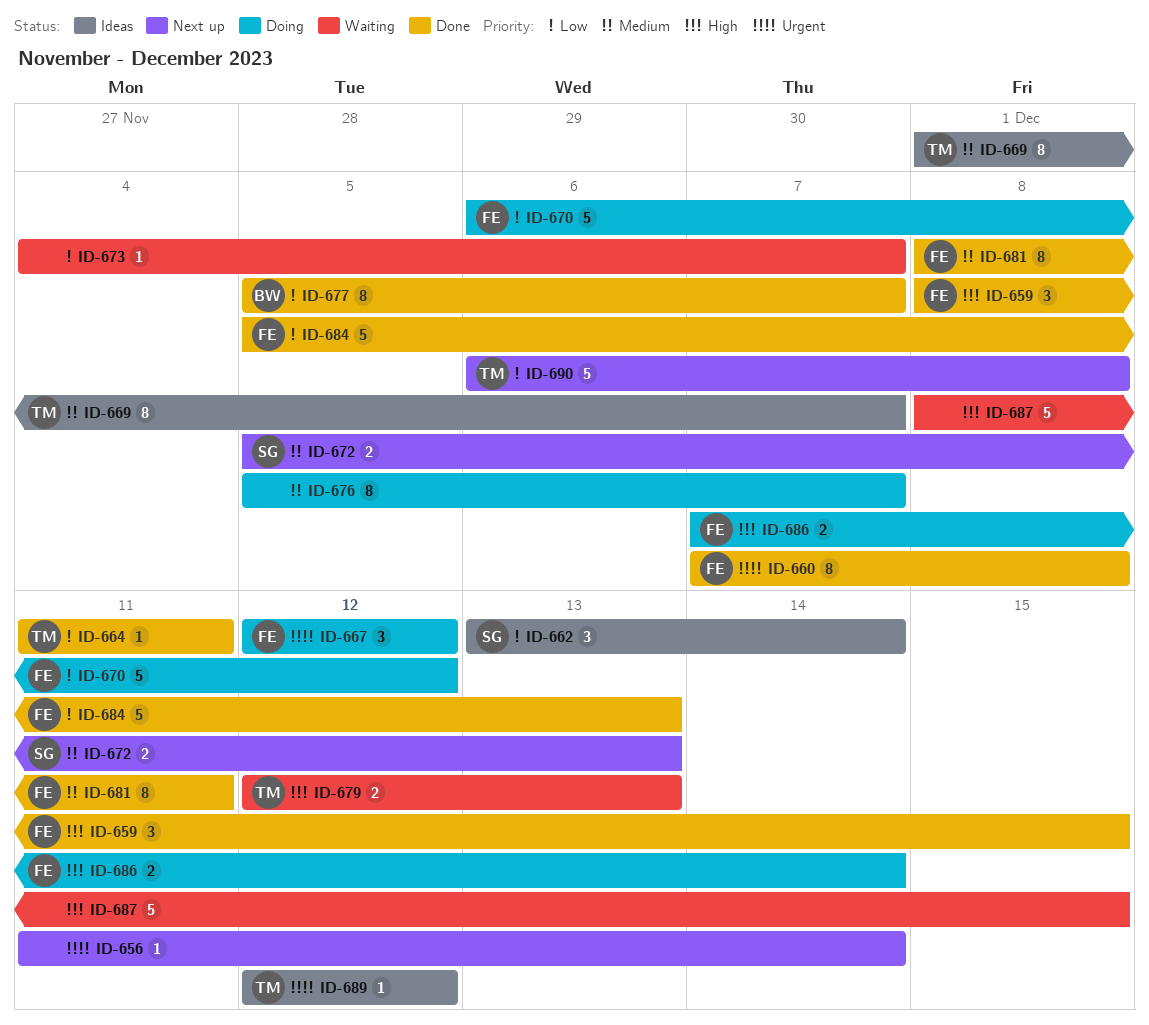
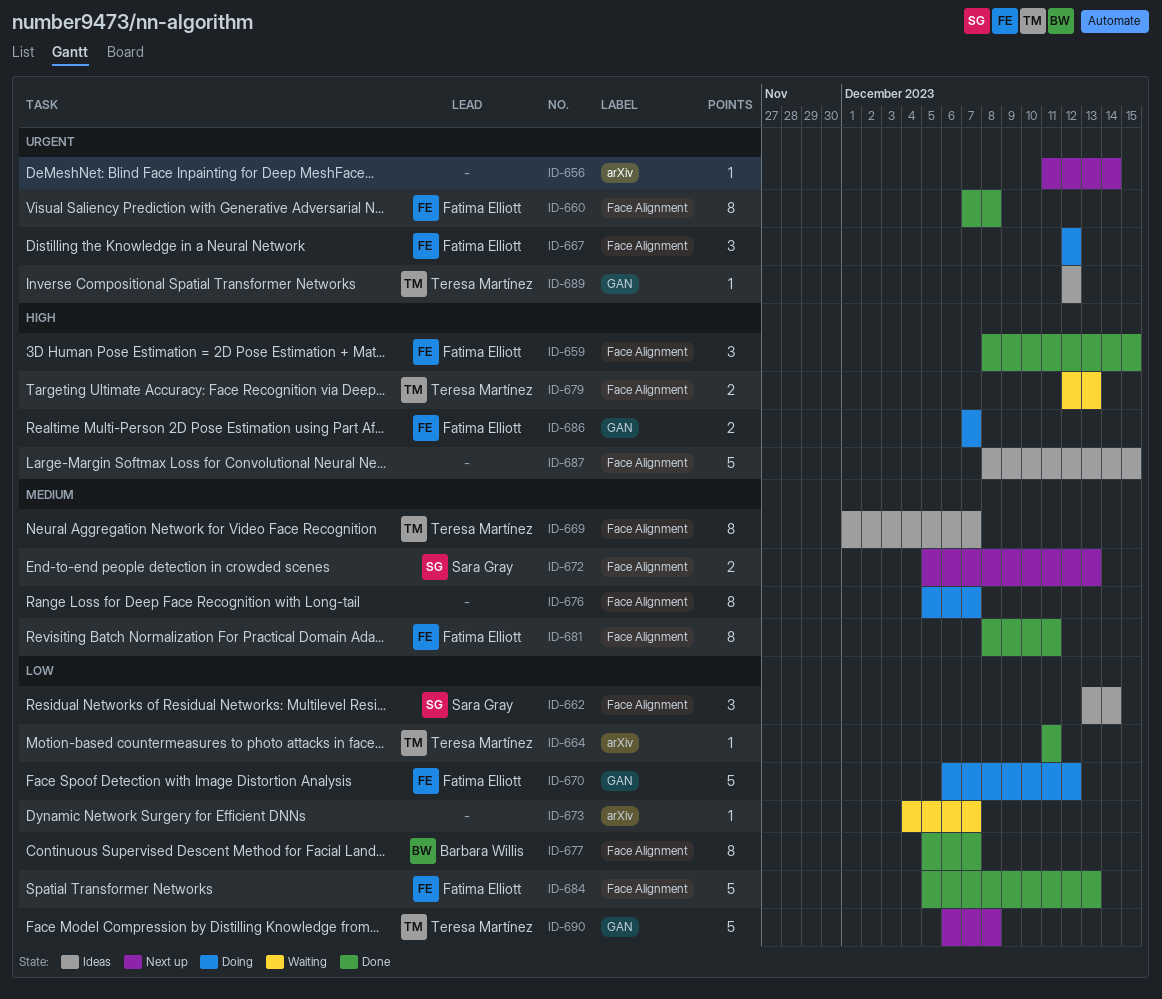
ID-686, due: Dec 14 -> Dec 7
ID-687, status: Waiting -> Ideas

